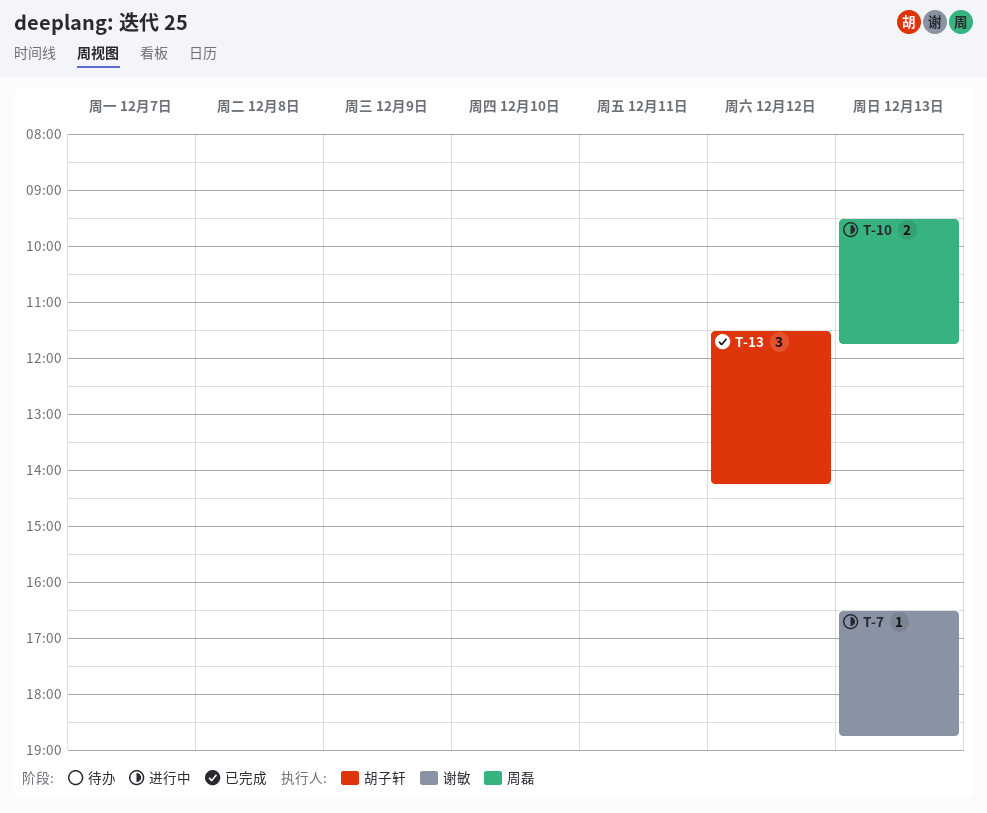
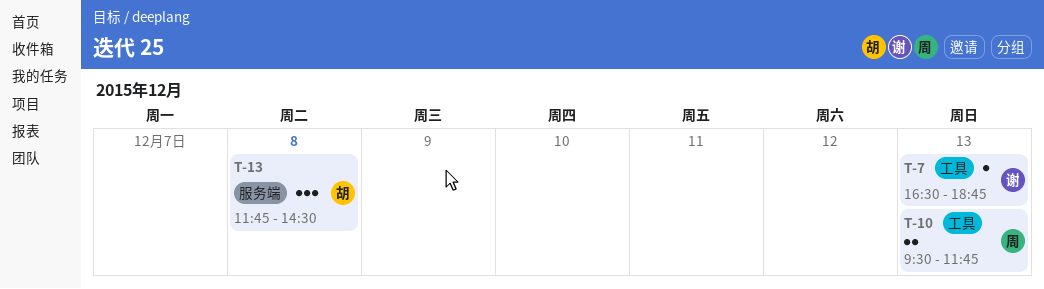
T-13, day: Dec 12 -> Dec 8
T-13, begins: 11:30 -> 11:45
T-13, ends: 14:15 -> 14:30

